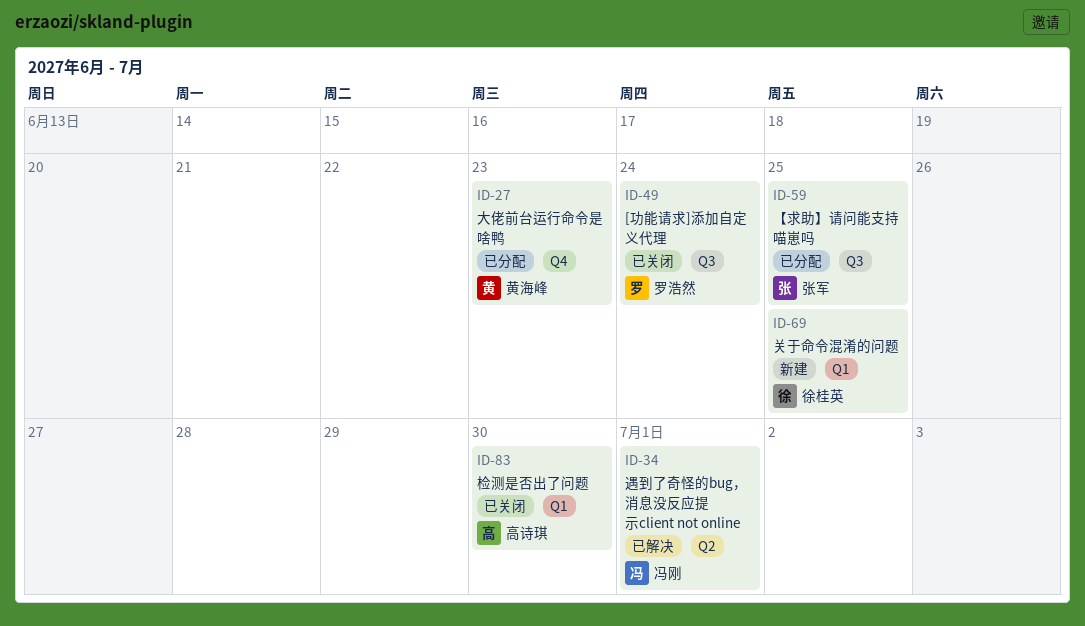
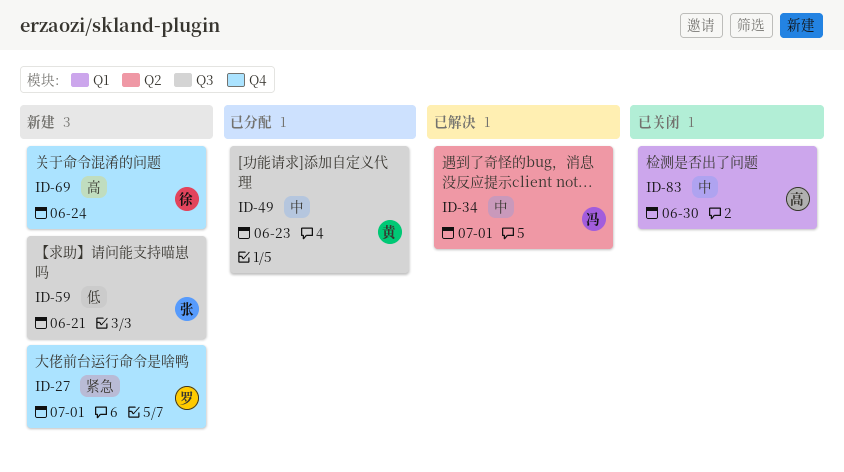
ID-27, status: 已分配 -> 新建
ID-27, owner: 黄海峰 -> 罗浩然
ID-27, due: Jun 23 -> Jul 1
ID-49, status: 已关闭 -> 已分配
ID-49, owner: 罗浩然 -> 黄海峰
ID-49, due: Jun 24 -> Jun 23
ID-59, status: 已分配 -> 新建
ID-59, due: Jun 25 -> Jun 21
ID-69, label: Q1 -> Q4
ID-69, due: Jun 25 -> Jun 24

